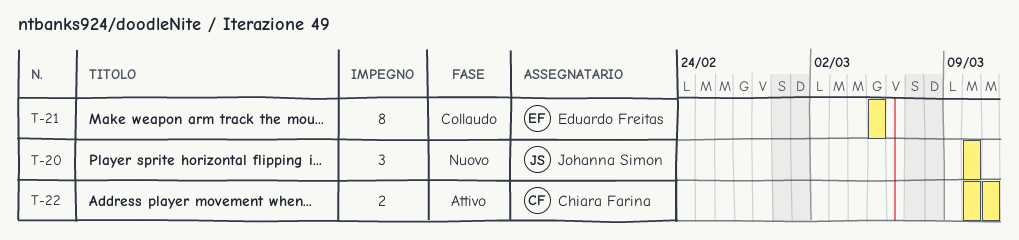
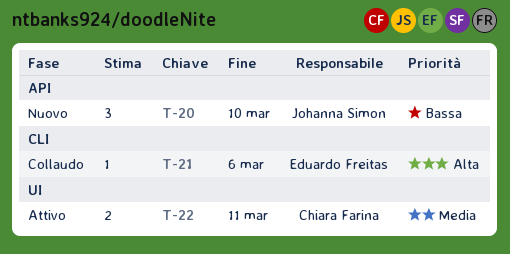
T-21, estimate: 8 -> 1
T-21, due: Mar 5 -> Mar 6

